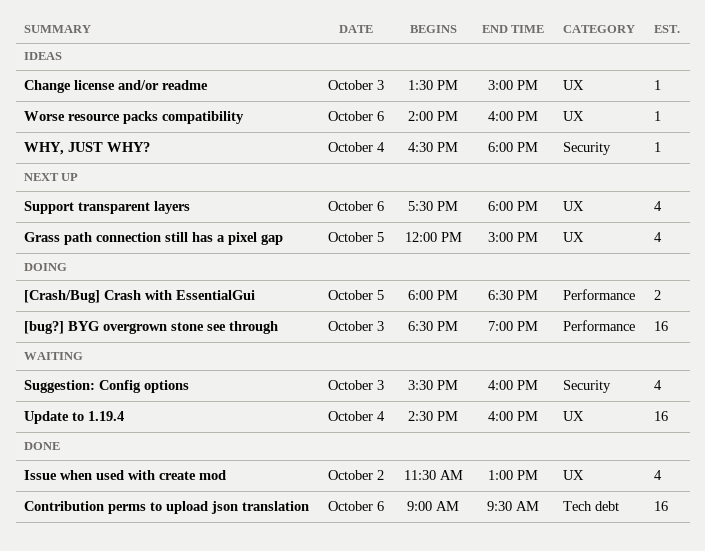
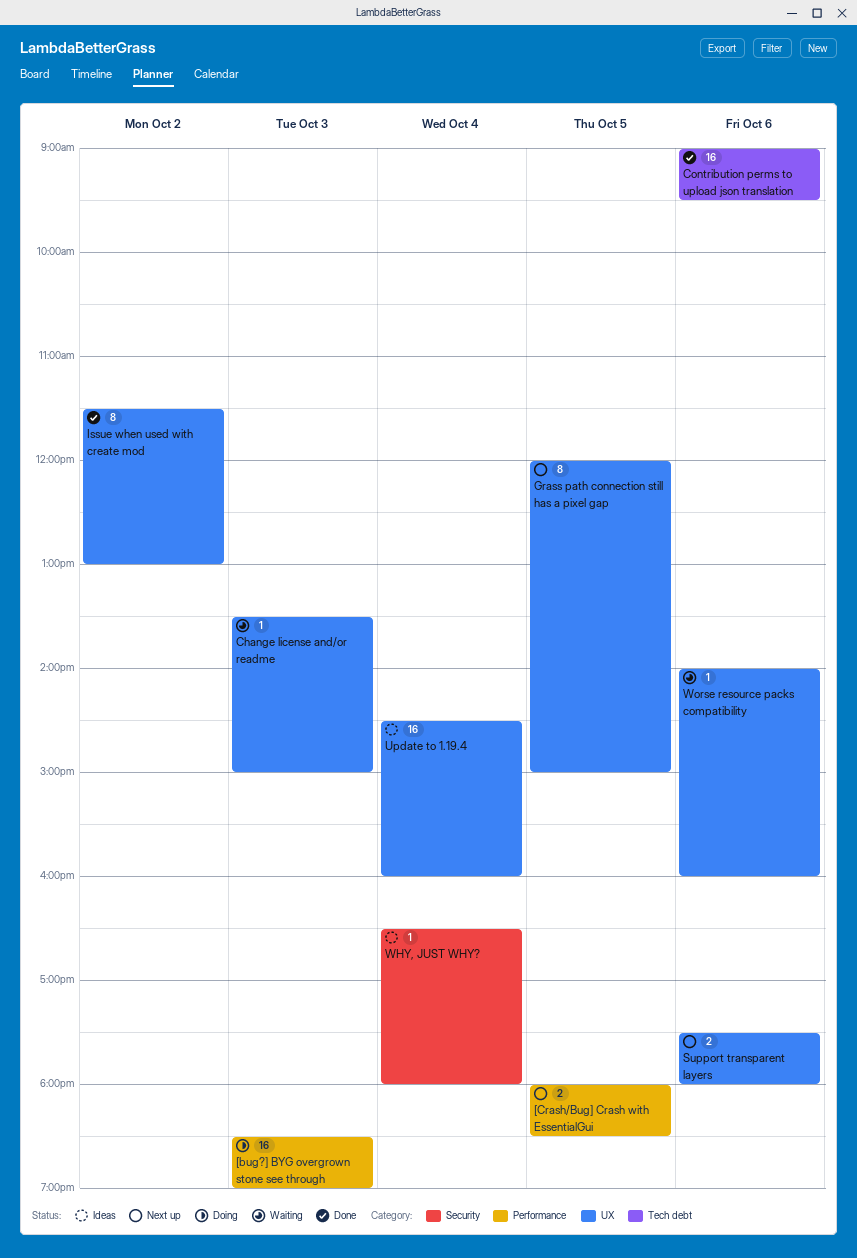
[Crash/Bug] Crash with EssentialGui, status: Doing -> Next up
Change license and/or readme, status: Ideas -> Waiting
Grass path connection still has a pixel gap, estimate: 4 -> 8
Issue when used with create mod, estimate: 4 -> 8
Suggestion: Config options: present -> none
Support transparent layers, estimate: 4 -> 2
Update to 1.19.4, status: Waiting -> Ideas
Worse resource packs compatibility, status: Ideas -> Waiting

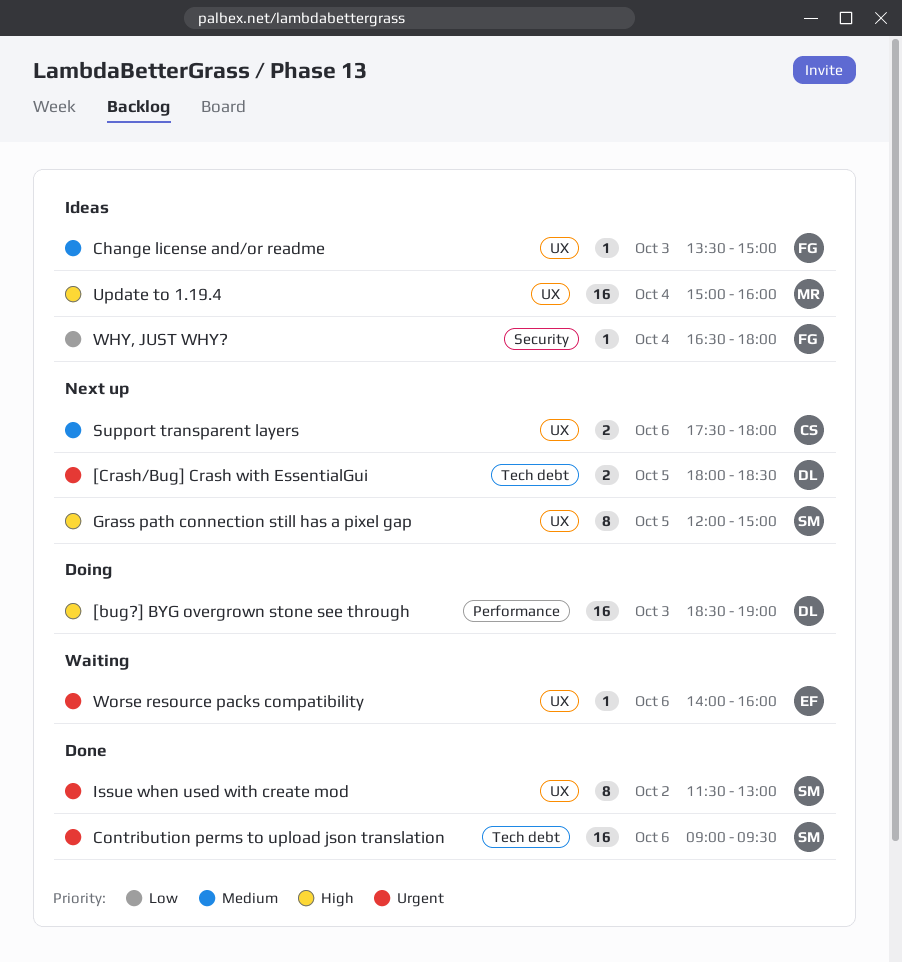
[Crash/Bug] Crash with EssentialGui, label: Performance -> Tech debt
Change license and/or readme, status: Waiting -> Ideas
Update to 1.19.4, begins: 14:30 -> 15:00

